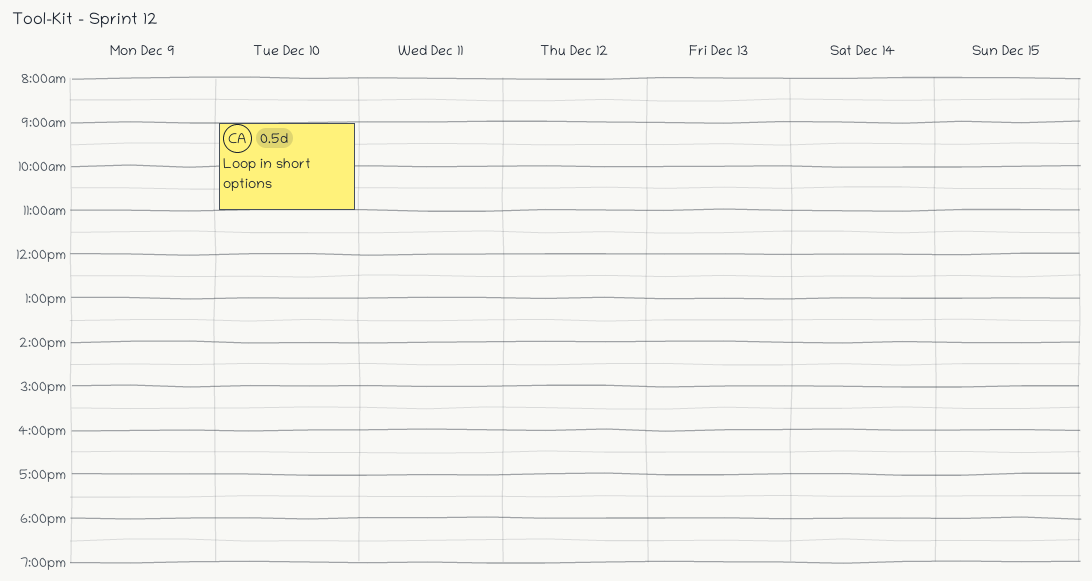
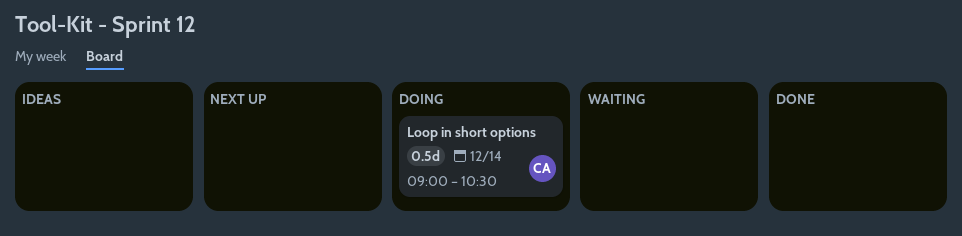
Loop in short options, day: Dec 10 -> Dec 14
Loop in short options, ends: 11:00 -> 10:30

